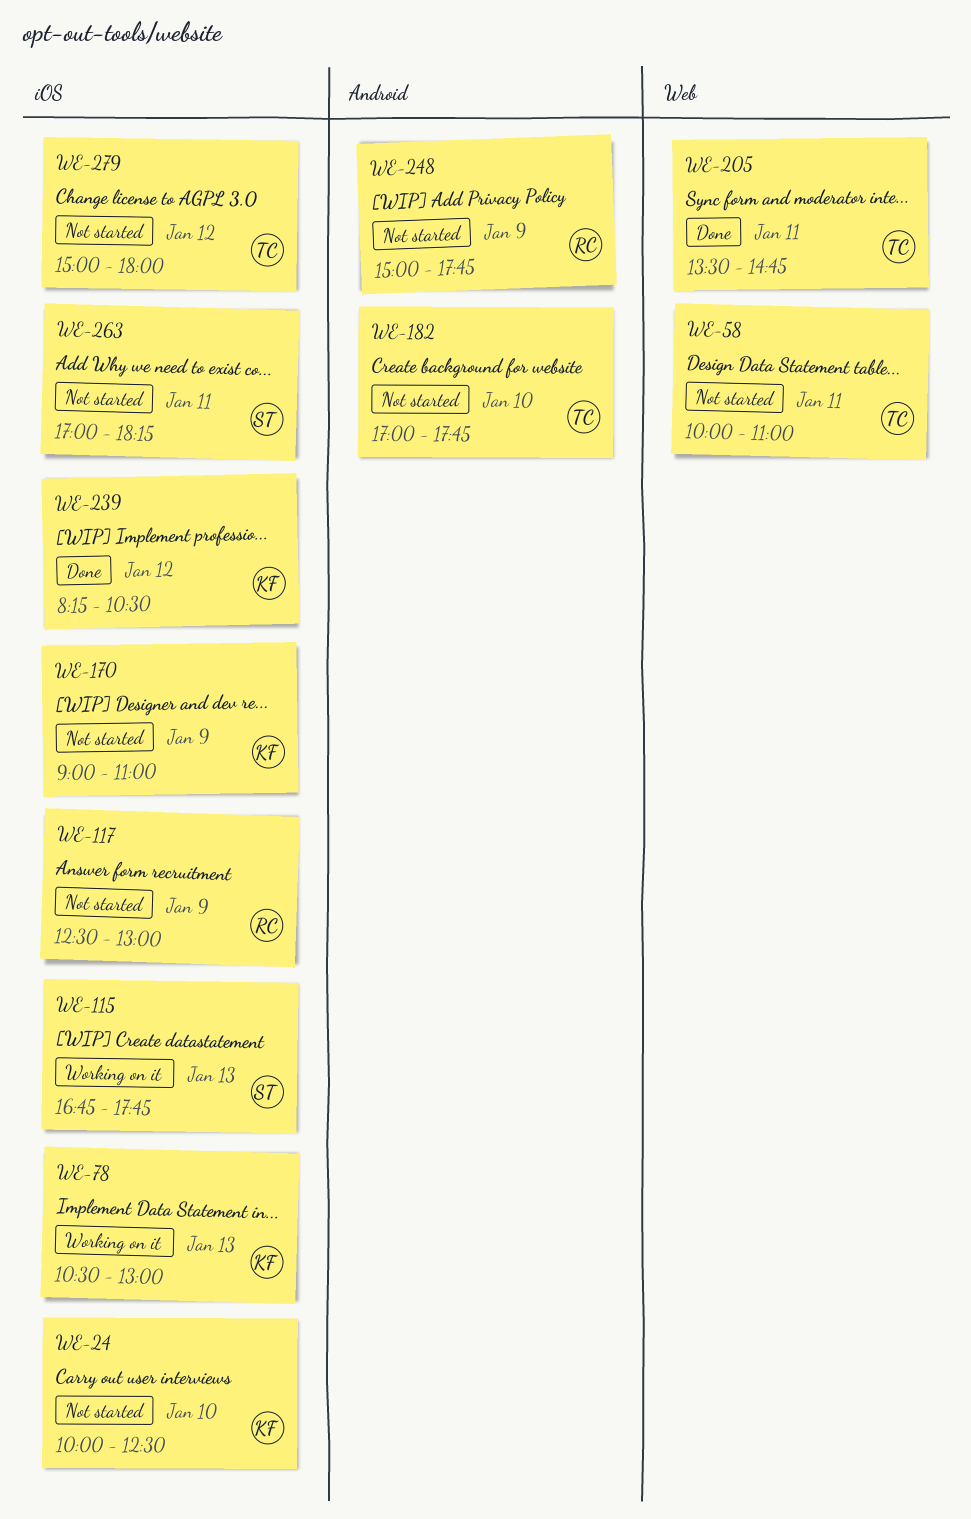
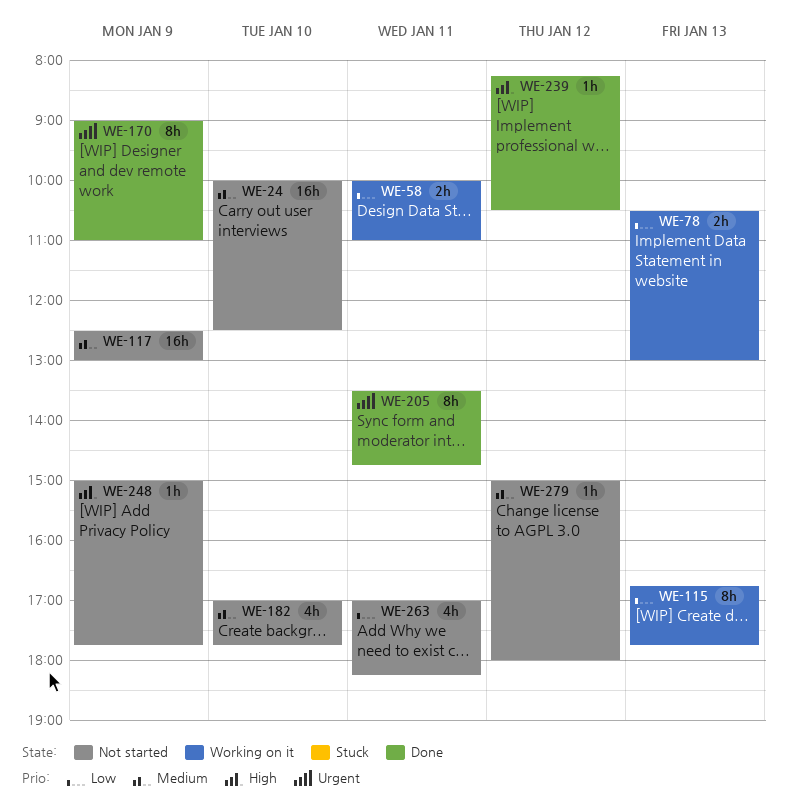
WE-58, status: Not started -> Working on it
WE-170, status: Not started -> Done

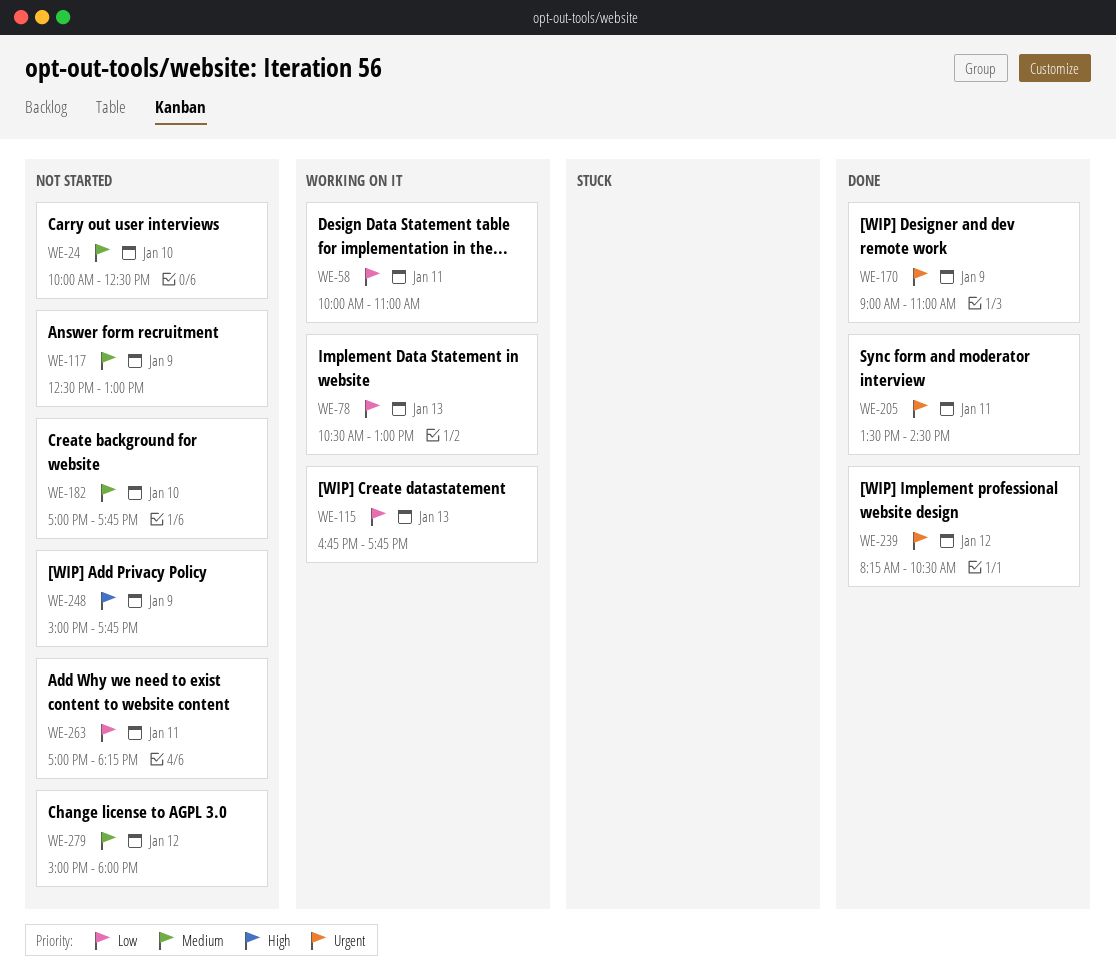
WE-205, ends: 14:45 -> 14:30
WE-239, priority: High -> Urgent

